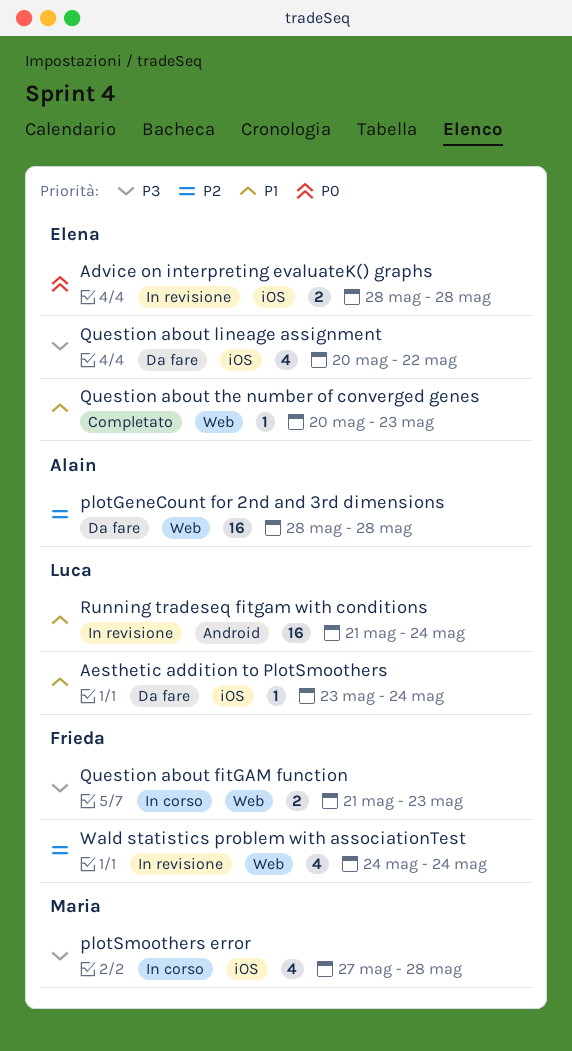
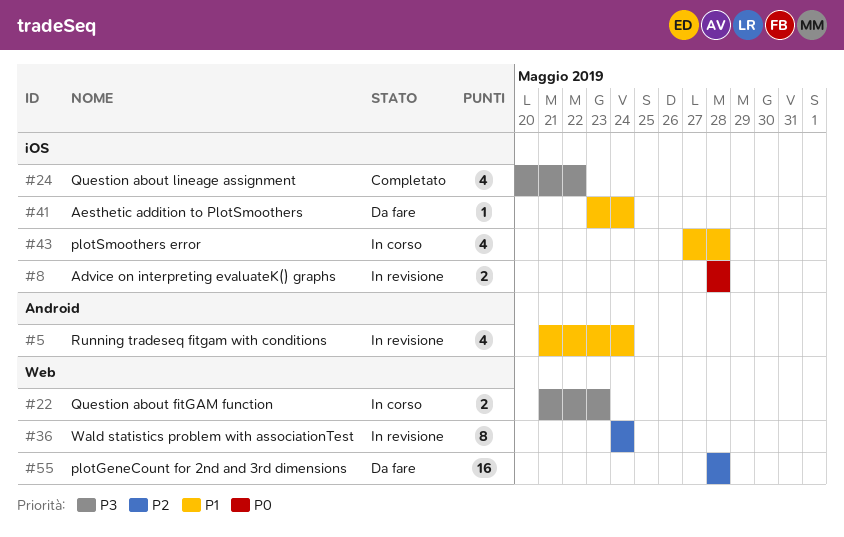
plotSmoothers error, priority: P3 -> P1
Question about lineage assignment, status: Da fare -> Completato
Question about the number of converged genes: present -> none
Running tradeseq fitgam with conditions, estimate: 16 -> 4
Wald statistics problem with associationTest, estimate: 4 -> 8

